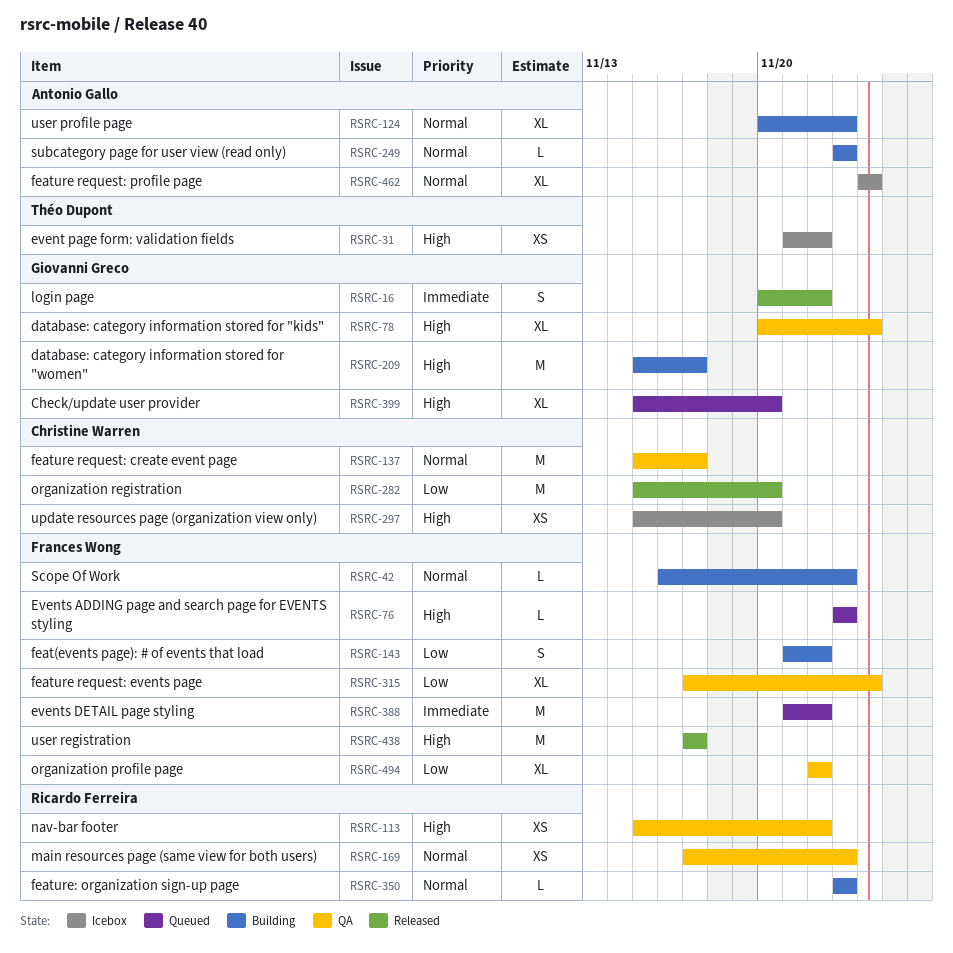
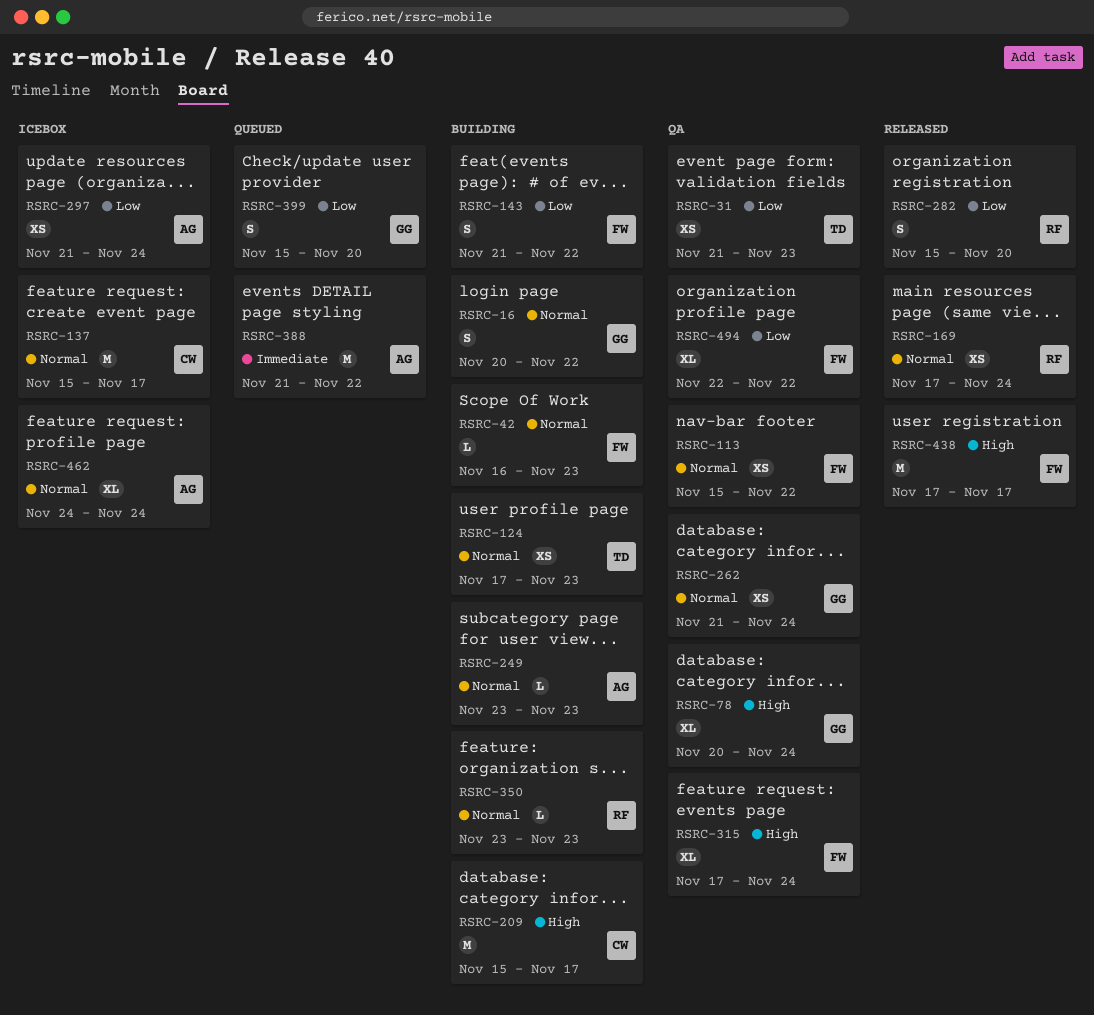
RSRC-16, status: Released -> Building
RSRC-16, priority: Immediate -> Normal
RSRC-31, status: Icebox -> QA
RSRC-31, priority: High -> Low
RSRC-31, due: Nov 22 -> Nov 23
RSRC-76: present -> none
RSRC-113, owner: Ricardo Ferreira -> Frances Wong
RSRC-113, priority: High -> Normal
RSRC-124, owner: Antonio Gallo -> Théo Dupont
RSRC-124, estimate: XL -> XS
RSRC-124, start: Nov 20 -> Nov 17
RSRC-137, status: QA -> Icebox
RSRC-169, status: QA -> Released
RSRC-169, due: Nov 23 -> Nov 24
RSRC-209, owner: Giovanni Greco -> Christine Warren
RSRC-262: none -> present
RSRC-282, owner: Christine Warren -> Ricardo Ferreira
RSRC-282, estimate: M -> S
RSRC-297, owner: Christine Warren -> Antonio Gallo
RSRC-297, priority: High -> Low
RSRC-297, start: Nov 15 -> Nov 21
RSRC-297, due: Nov 20 -> Nov 24
RSRC-315, priority: Low -> High
RSRC-388, owner: Frances Wong -> Antonio Gallo
RSRC-399, priority: High -> Low
RSRC-399, estimate: XL -> S

